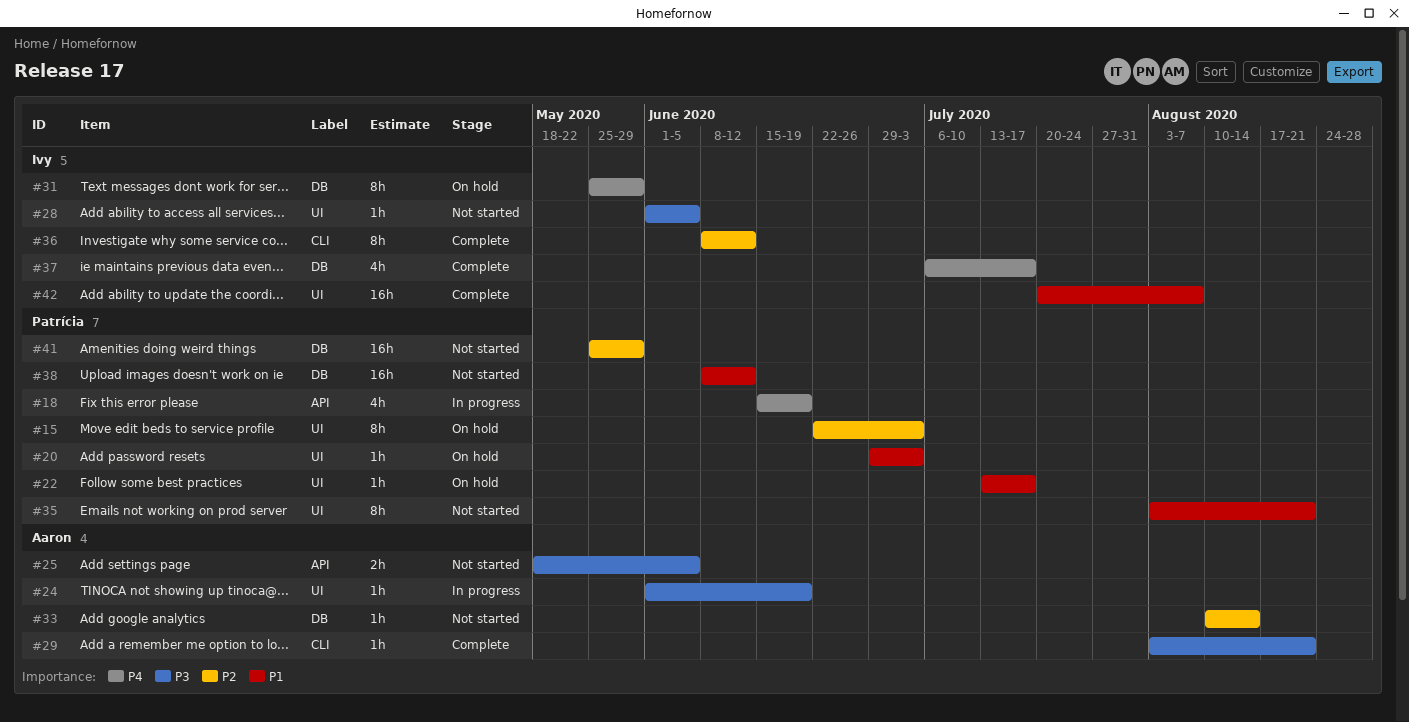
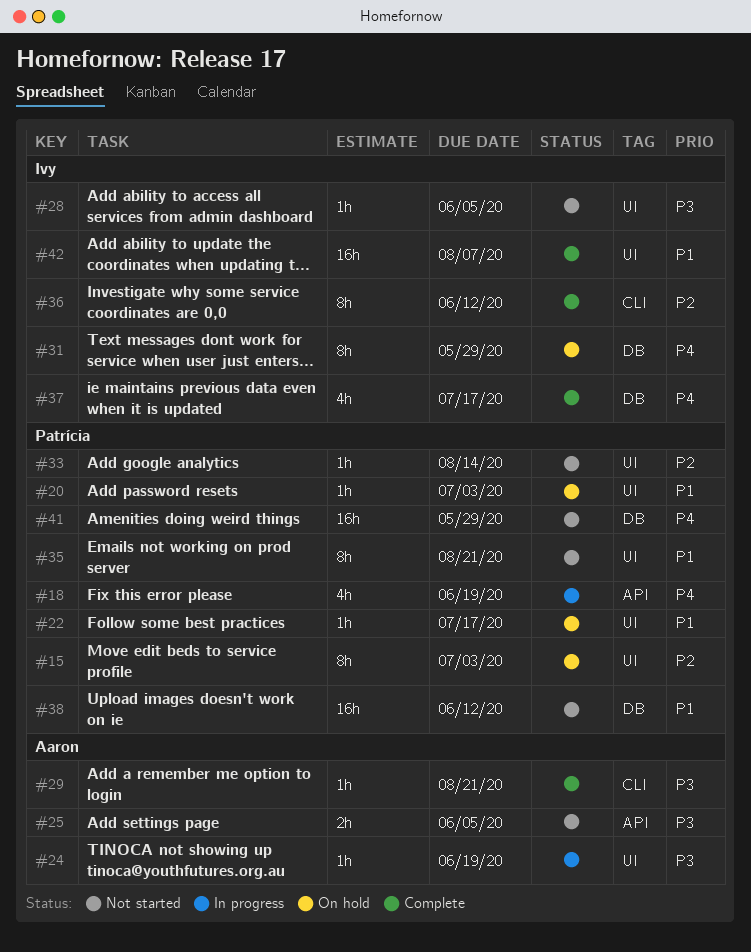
#33, owner: Aaron -> Patrícia
#33, label: DB -> UI
#41, priority: P2 -> P4

